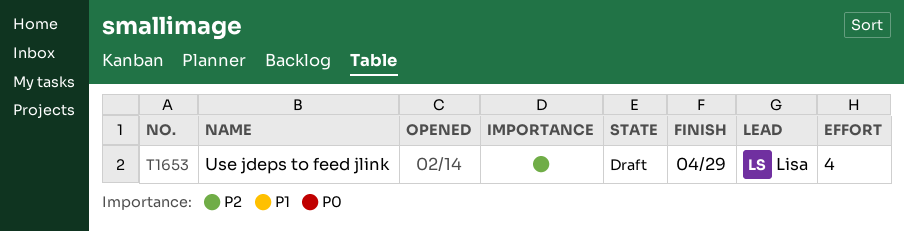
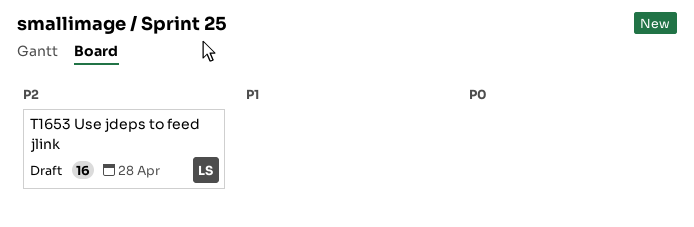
T1653, estimate: 4 -> 16
T1653, due: Apr 29 -> Apr 28

